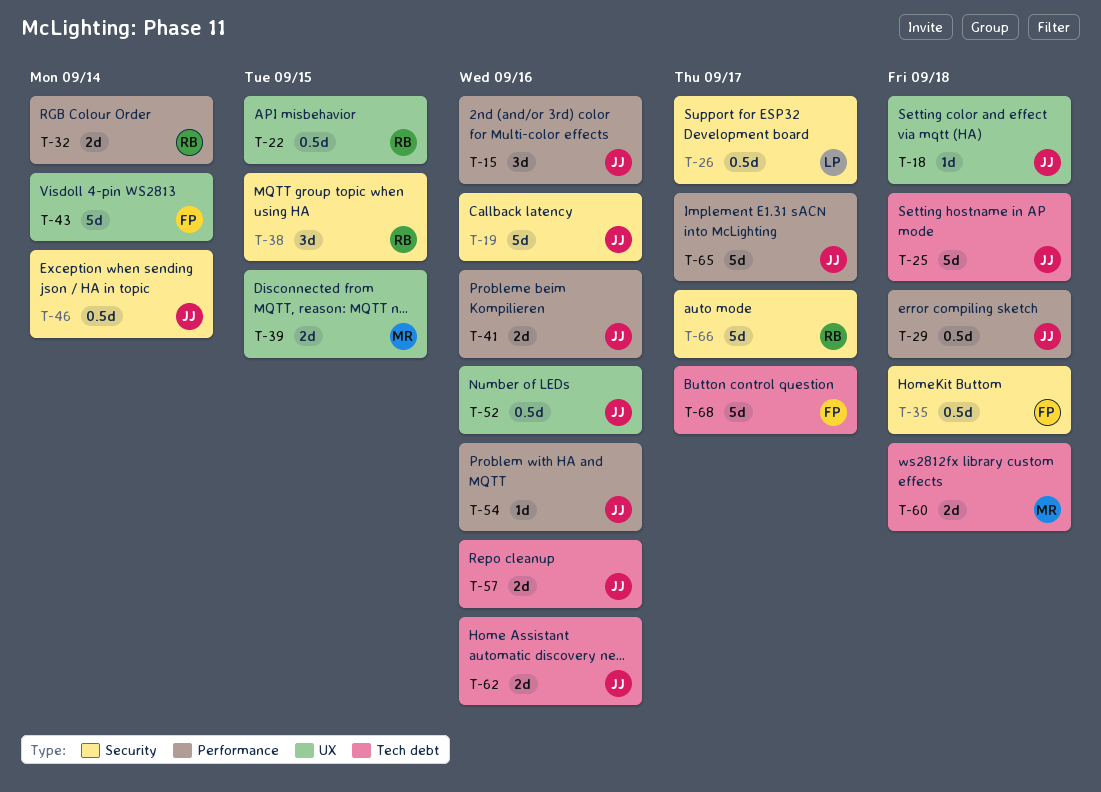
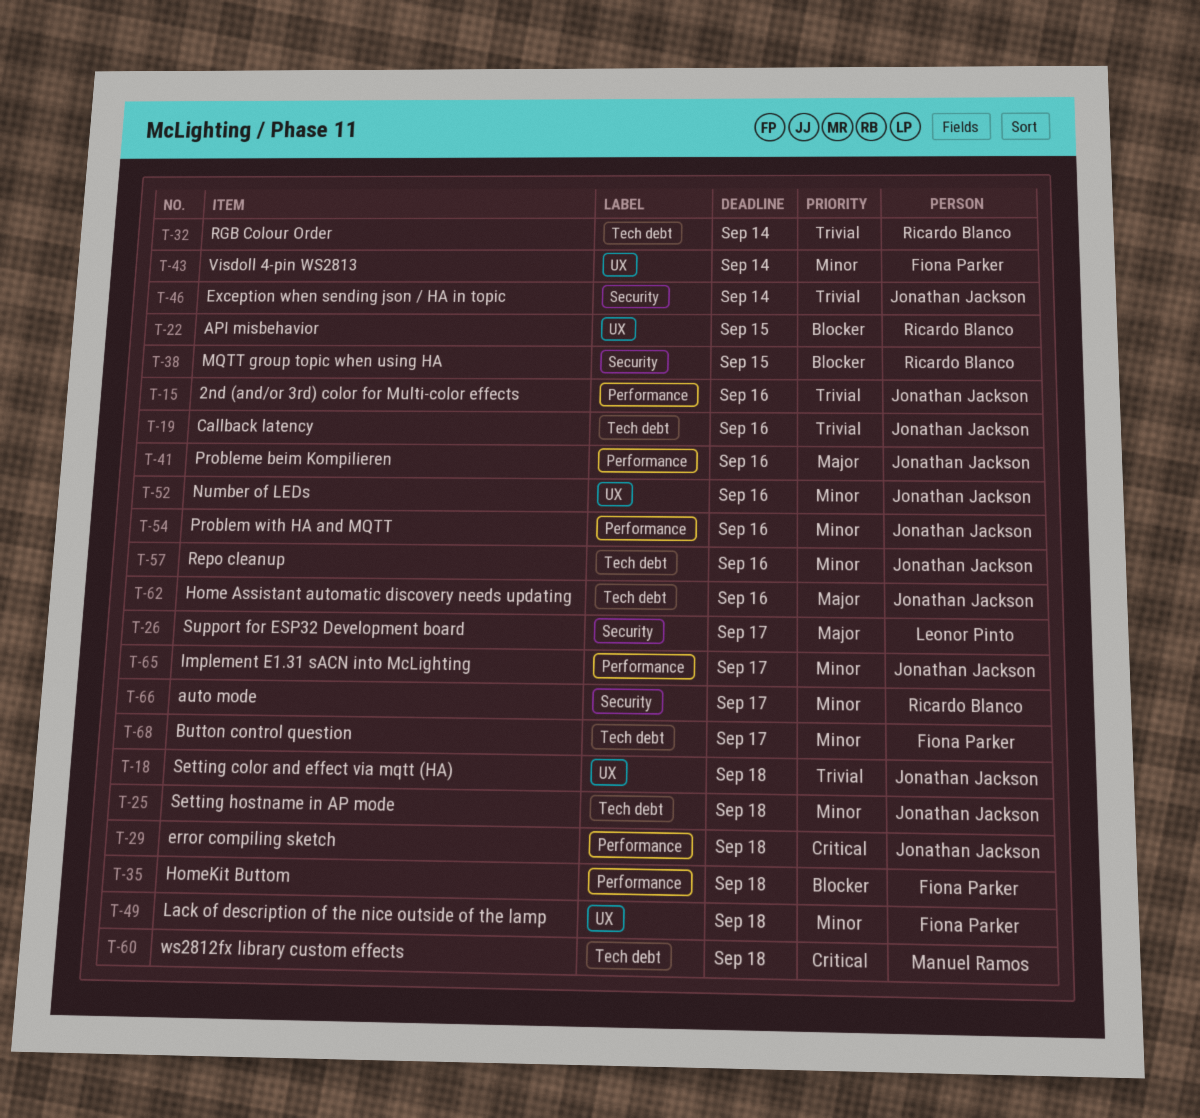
T-19, label: Security -> Tech debt
T-32, label: Performance -> Tech debt
T-35, label: Security -> Performance
T-39: present -> none
T-49: none -> present

